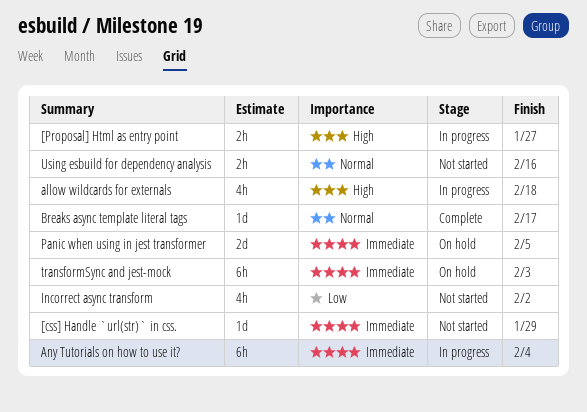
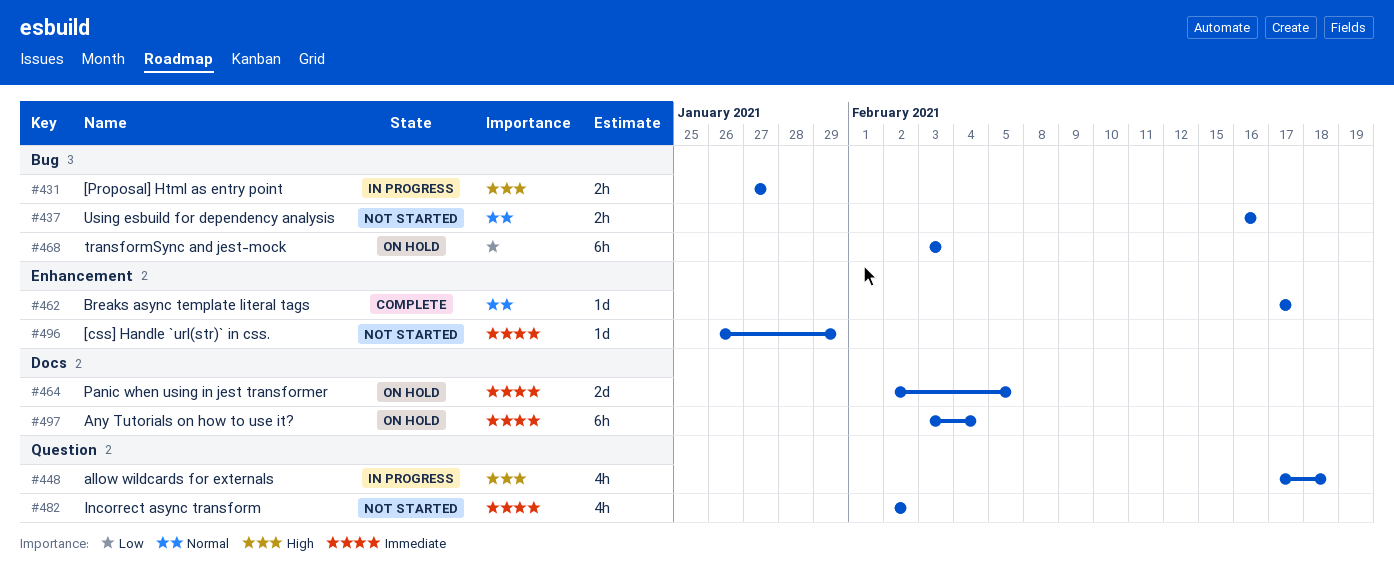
Any Tutorials on how to use it?, status: In progress -> On hold
Incorrect async transform, priority: Low -> Immediate
transformSync and jest-mock, priority: Immediate -> Low

